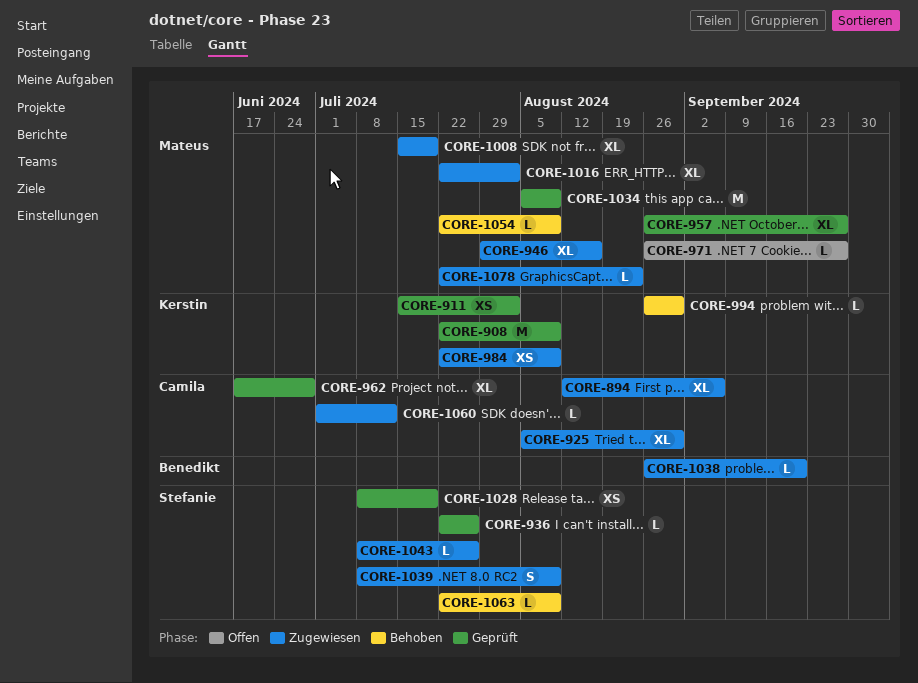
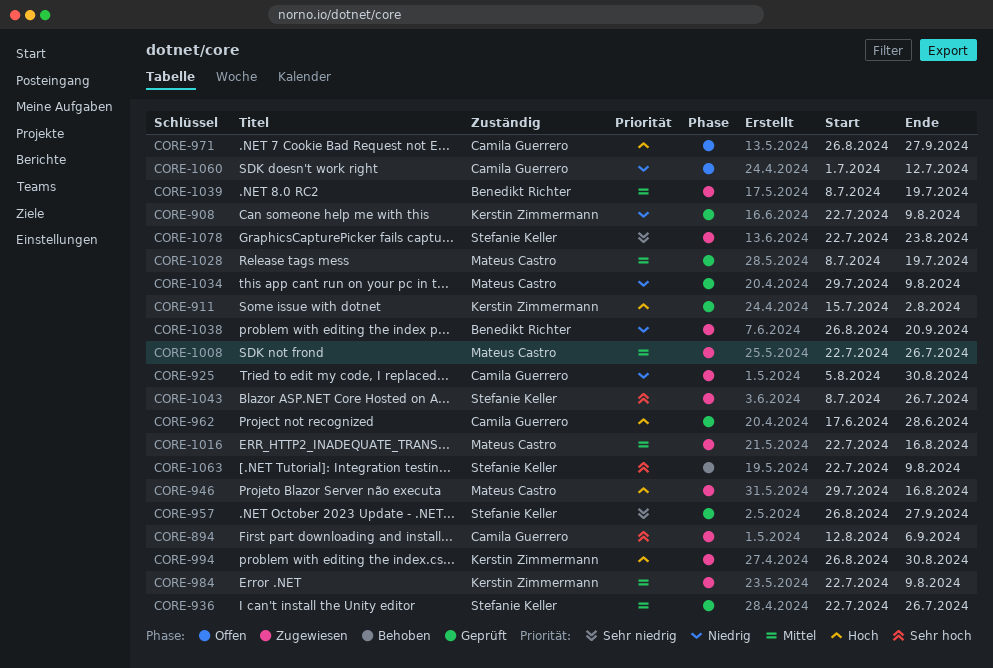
CORE-957, owner: Mateus Castro -> Stefanie Keller
CORE-971, owner: Mateus Castro -> Camila Guerrero
CORE-994, status: Behoben -> Zugewiesen
CORE-1008, start: Jul 15 -> Jul 22
CORE-1008, due: Jul 19 -> Jul 26
CORE-1016, due: Aug 2 -> Aug 16
CORE-1028, owner: Stefanie Keller -> Mateus Castro
CORE-1034, start: Aug 5 -> Jul 29
CORE-1039, owner: Stefanie Keller -> Benedikt Richter
CORE-1039, due: Aug 9 -> Jul 19
CORE-1054: present -> none
CORE-1060, status: Zugewiesen -> Offen
CORE-1078, owner: Mateus Castro -> Stefanie Keller

